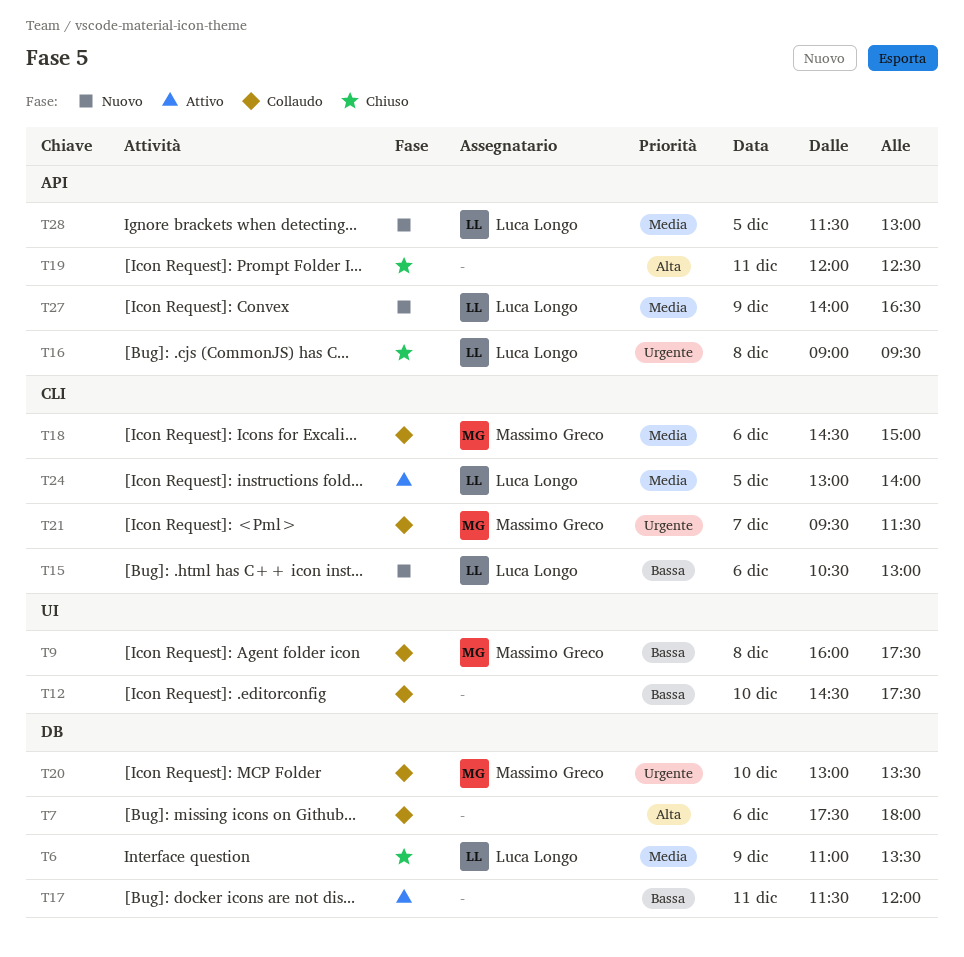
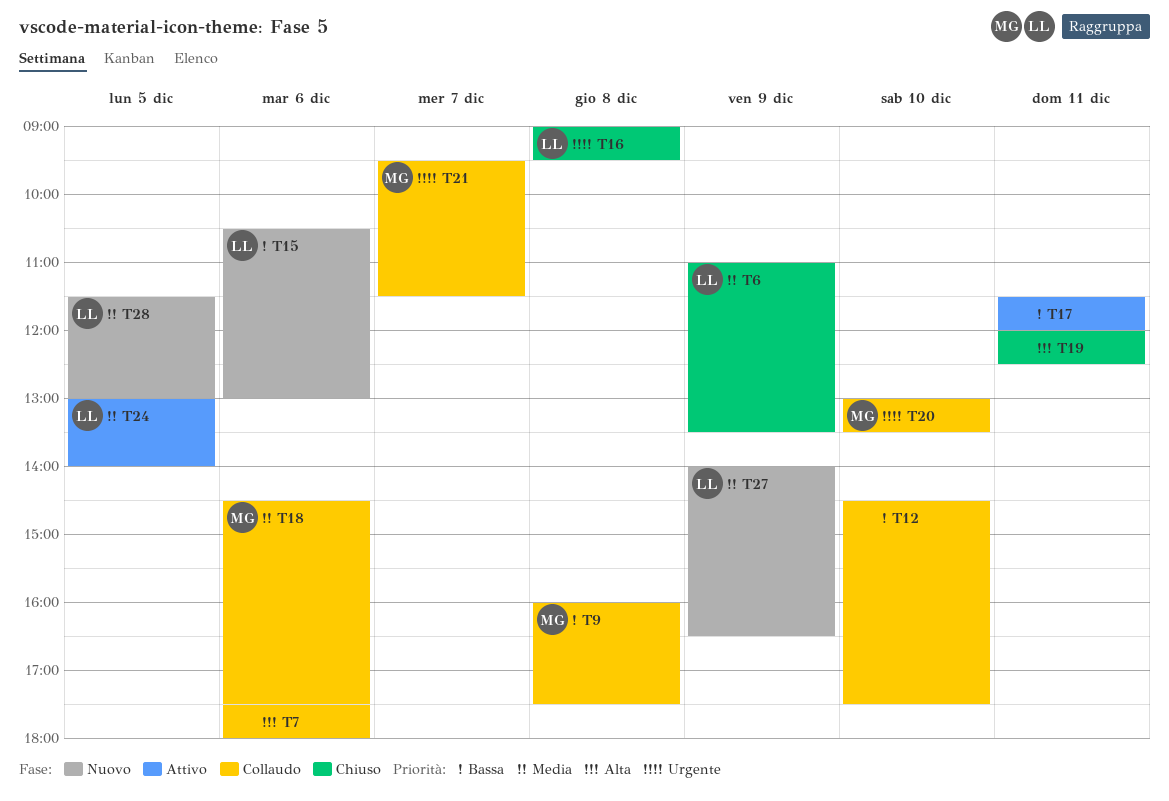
T18, ends: 15:00 -> 17:30

